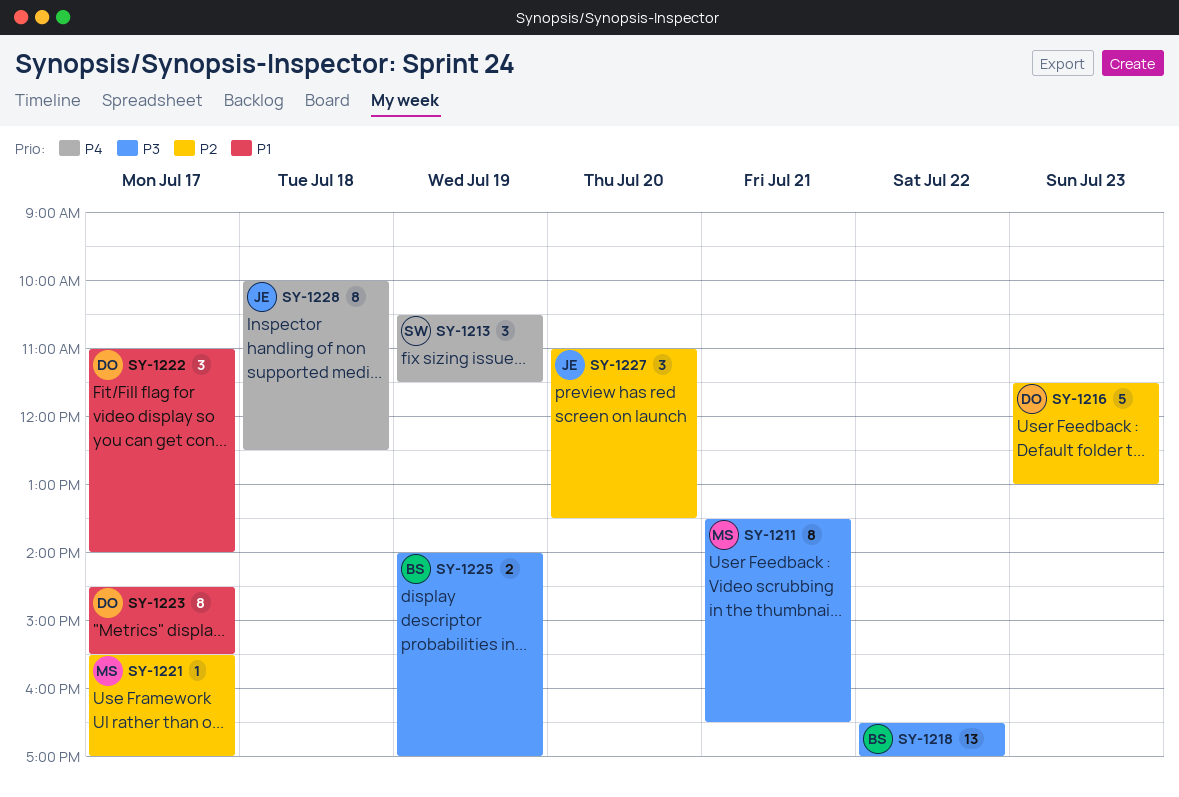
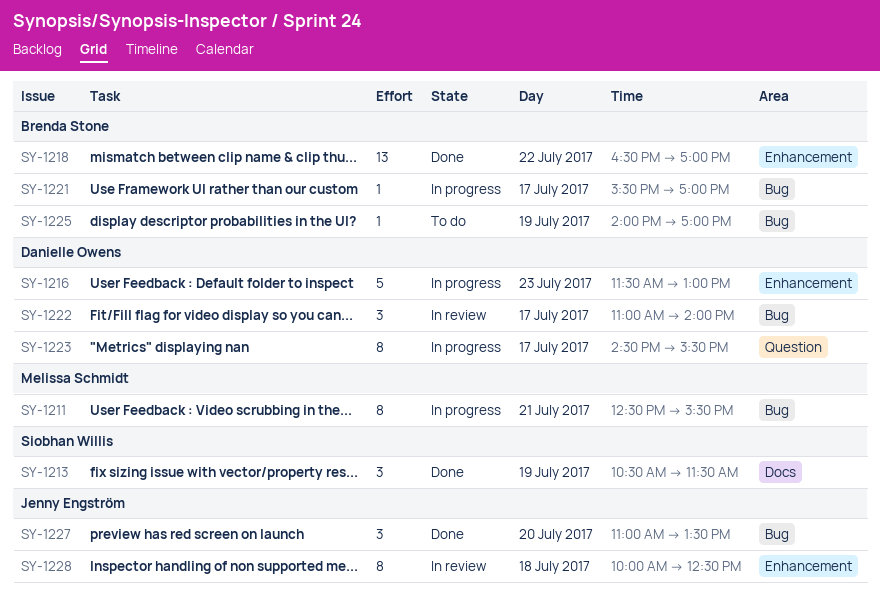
SY-1211, begins: 13:30 -> 12:30
SY-1211, ends: 16:30 -> 15:30
SY-1221, owner: Melissa Schmidt -> Brenda Stone
SY-1225, estimate: 2 -> 1

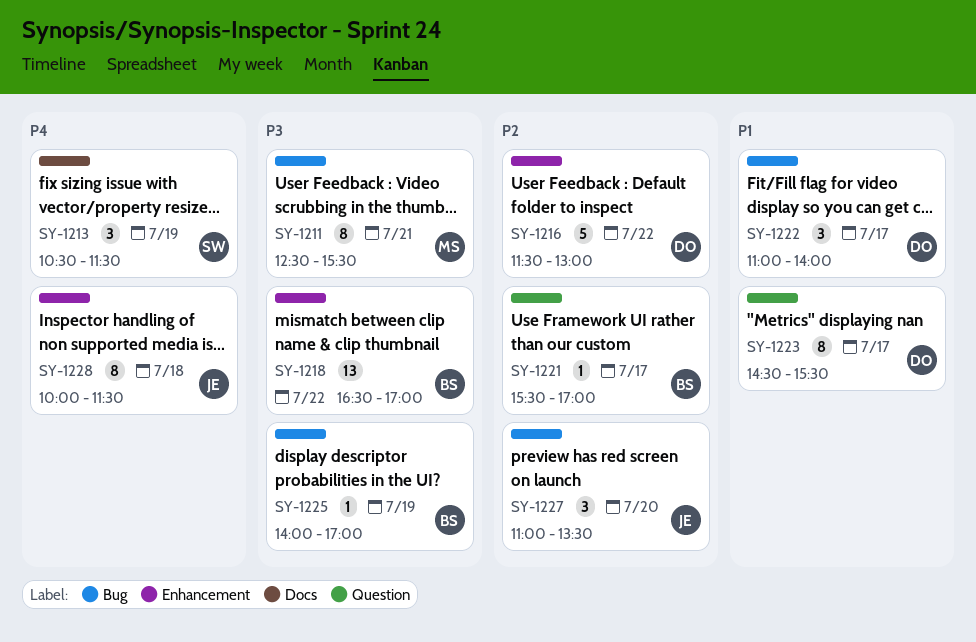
SY-1216, day: Jul 23 -> Jul 22
SY-1221, label: Bug -> Question
SY-1228, ends: 12:30 -> 11:30

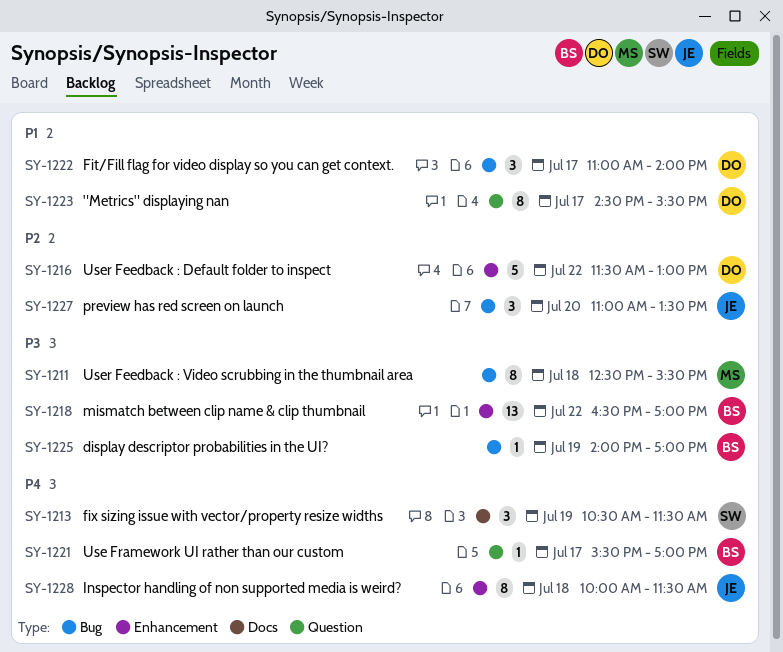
SY-1211, day: Jul 21 -> Jul 18
SY-1221, priority: P2 -> P4

